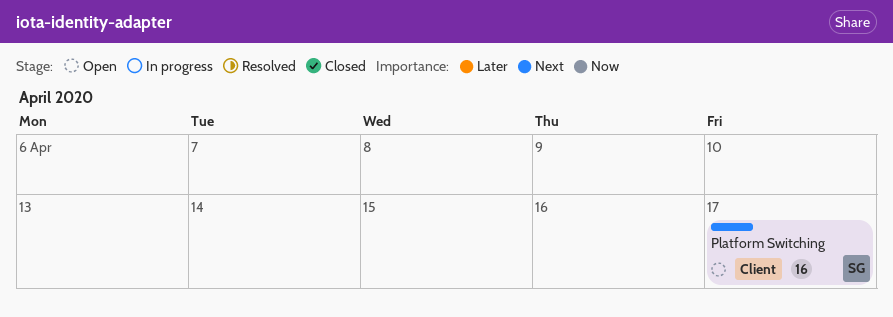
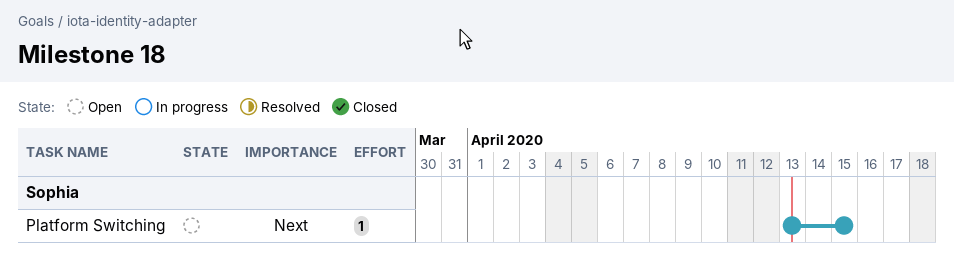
Platform Switching, estimate: 16 -> 1
Platform Switching, due: Apr 17 -> Apr 15

